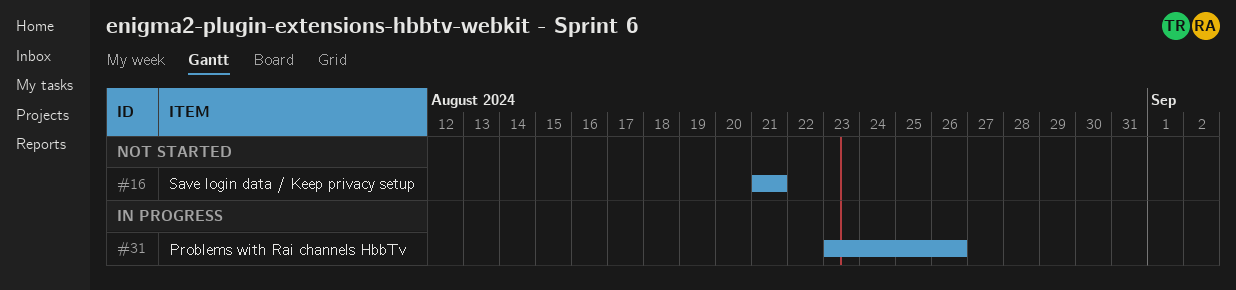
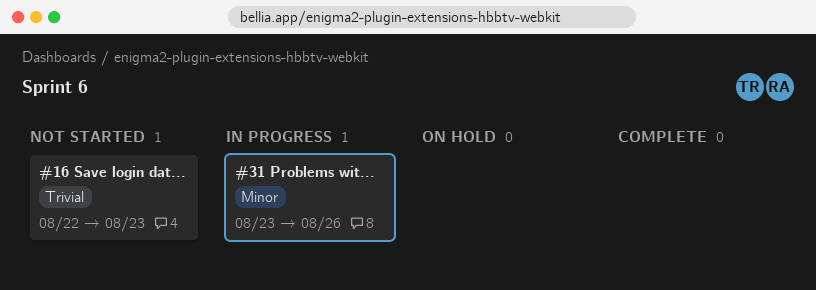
#16, start: Aug 21 -> Aug 22
#16, due: Aug 21 -> Aug 23

